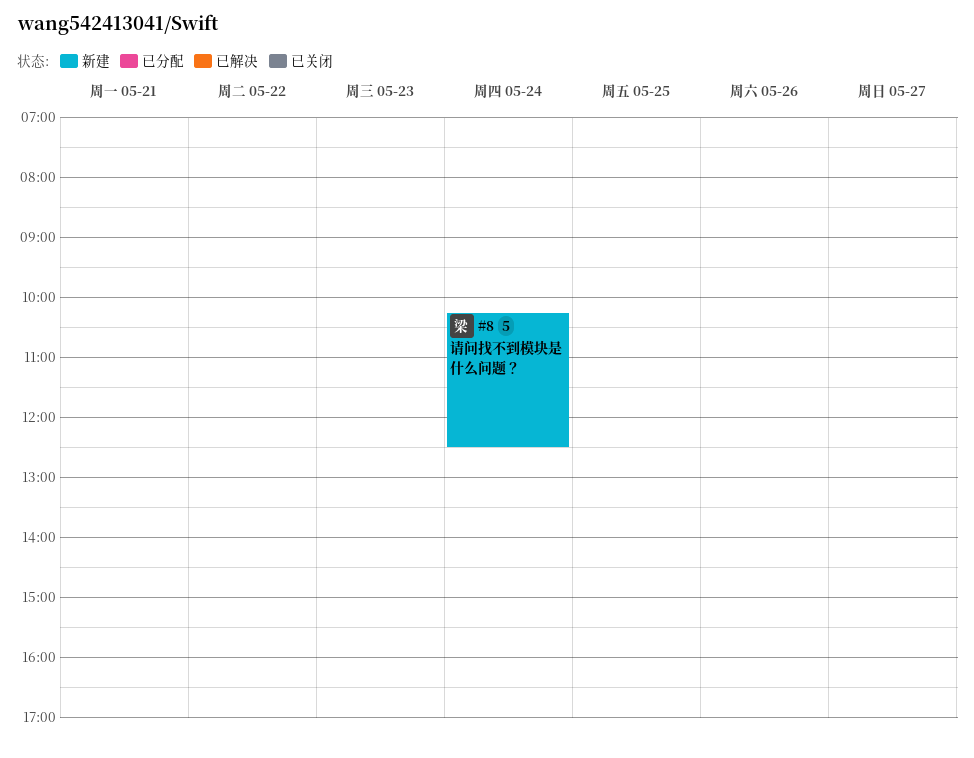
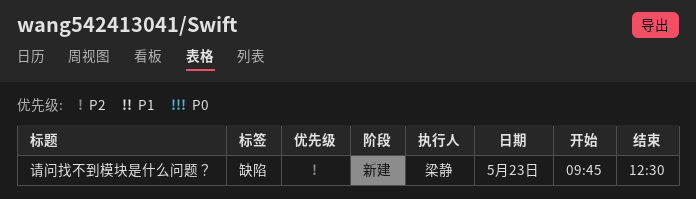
请问找不到模块是什么问题？, day: May 24 -> May 23
请问找不到模块是什么问题？, begins: 10:15 -> 09:45

